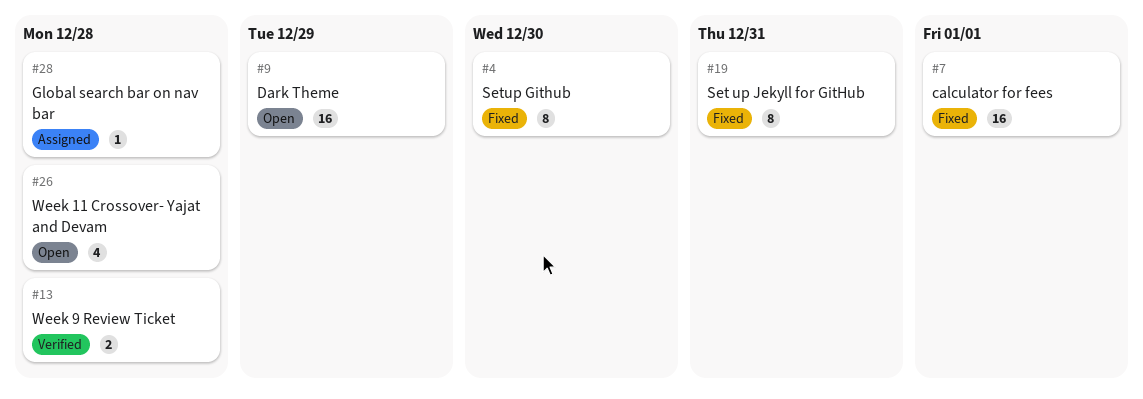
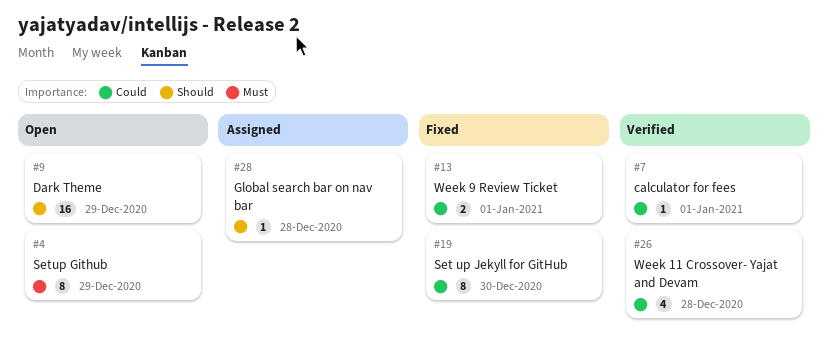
#4, status: Fixed -> Open
#4, due: Dec 30 -> Dec 29
#7, status: Fixed -> Verified
#7, estimate: 16 -> 1
#13, status: Verified -> Fixed
#13, due: Dec 28 -> Jan 1
#19, due: Dec 31 -> Dec 30
#26, status: Open -> Verified

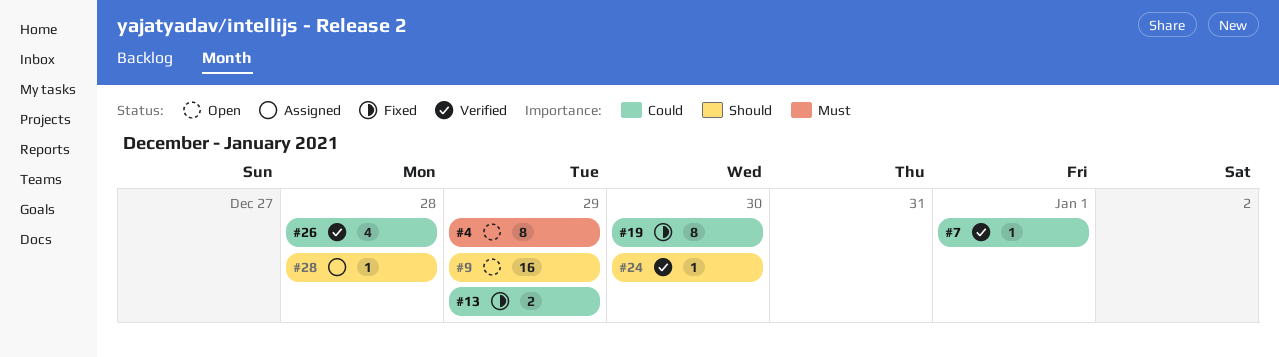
#13, due: Jan 1 -> Dec 29
#24: none -> present

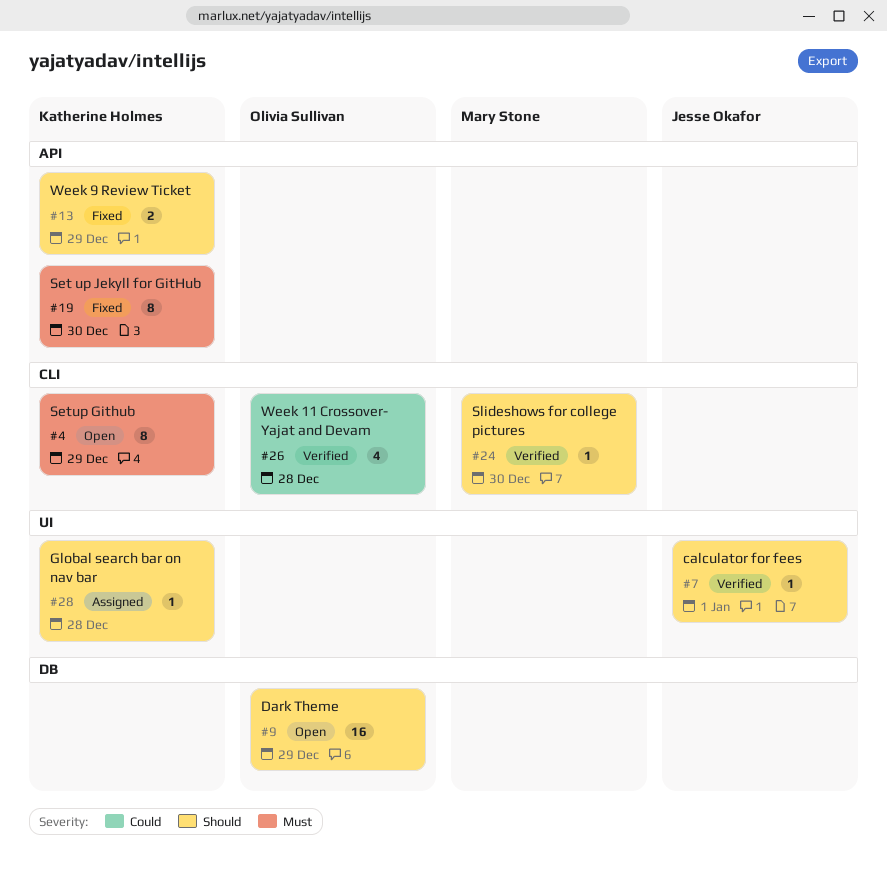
#7, priority: Could -> Should
#13, priority: Could -> Should
#19, priority: Could -> Must

